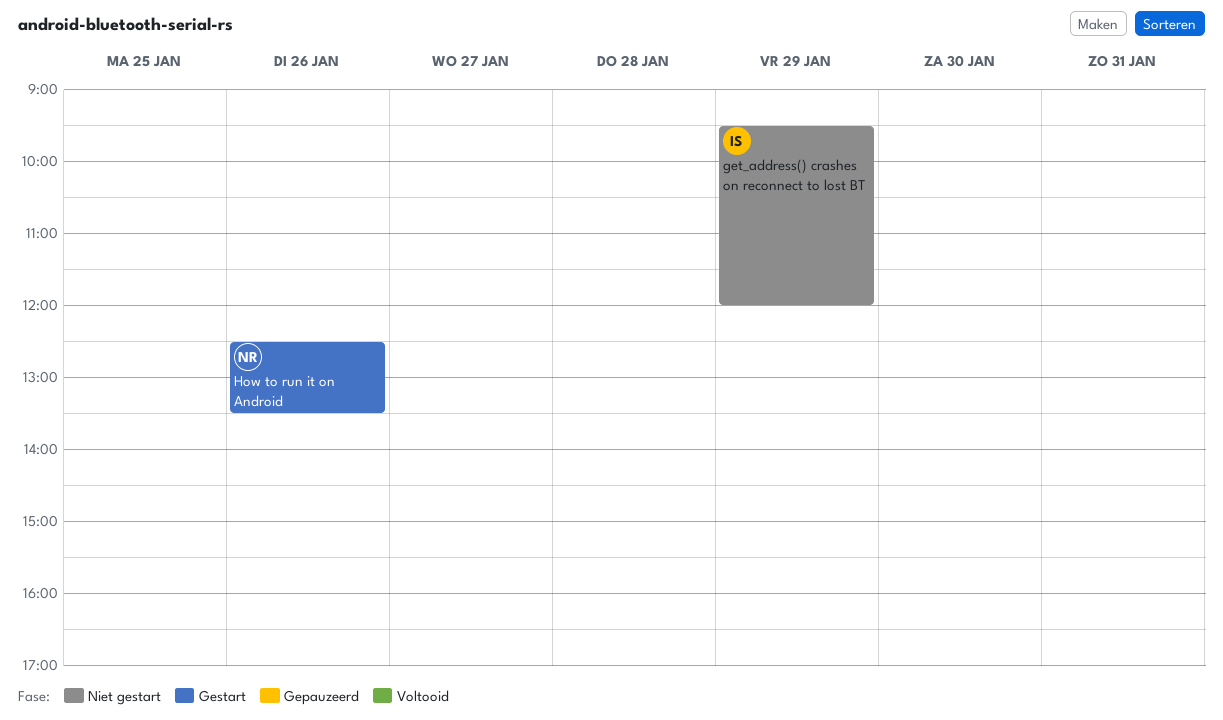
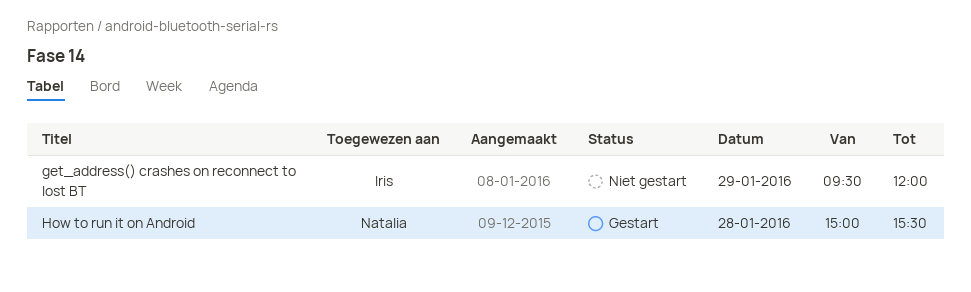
How to run it on Android, day: Jan 26 -> Jan 28
How to run it on Android, begins: 12:30 -> 15:00
How to run it on Android, ends: 13:30 -> 15:30

